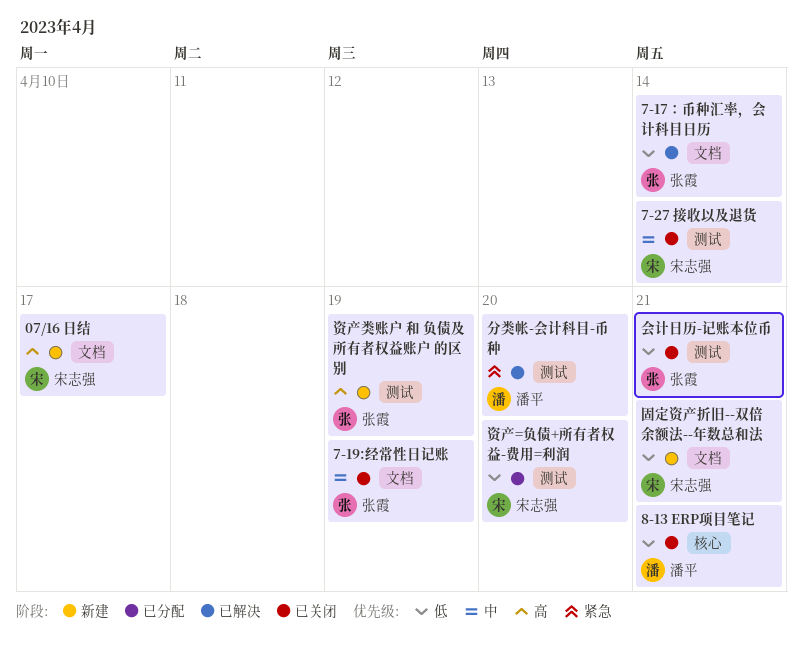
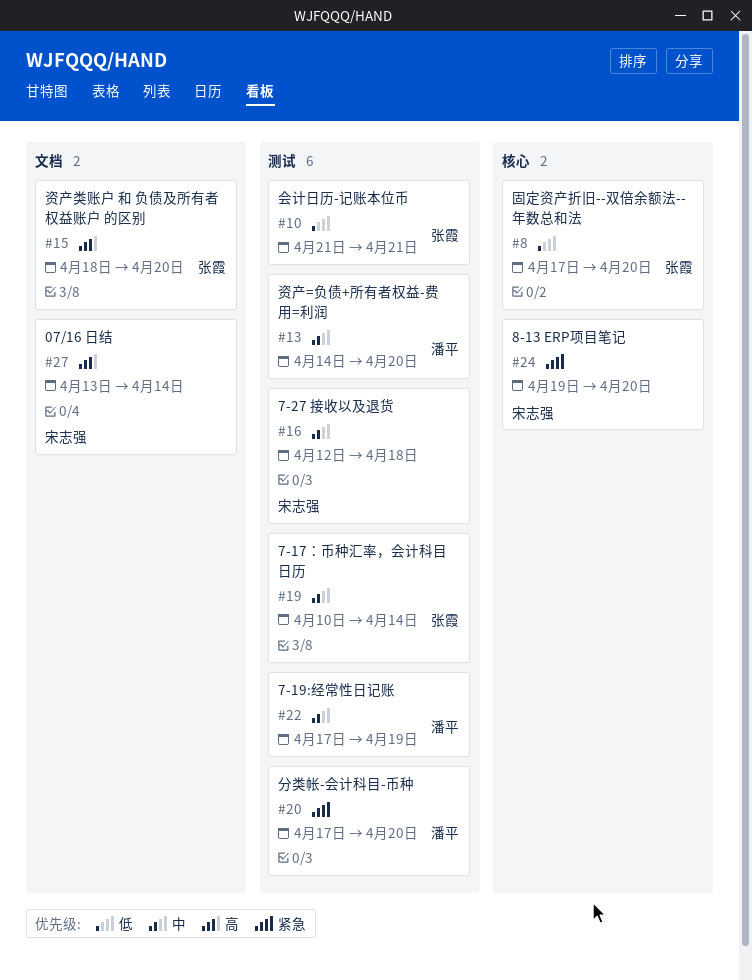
07/16 日结, due: Apr 17 -> Apr 14
7-17：币种汇率，会计科目日历, priority: 低 -> 中
7-17：币种汇率，会计科目日历, label: 文档 -> 测试
7-19:经常性日记账, owner: 张霞 -> 潘平
7-19:经常性日记账, label: 文档 -> 测试
7-27 接收以及退货, due: Apr 14 -> Apr 18
8-13 ERP项目笔记, owner: 潘平 -> 宋志强
8-13 ERP项目笔记, priority: 低 -> 紧急
8-13 ERP项目笔记, due: Apr 21 -> Apr 20
固定资产折旧--双倍余额法--年数总和法, owner: 宋志强 -> 张霞
固定资产折旧--双倍余额法--年数总和法, label: 文档 -> 核心
固定资产折旧--双倍余额法--年数总和法, due: Apr 21 -> Apr 20
资产=负债+所有者权益-费用=利润, owner: 宋志强 -> 潘平
资产=负债+所有者权益-费用=利润, priority: 低 -> 中
资产类账户 和 负债及所有者权益账户 的区别, label: 测试 -> 文档
资产类账户 和 负债及所有者权益账户 的区别, due: Apr 19 -> Apr 20

